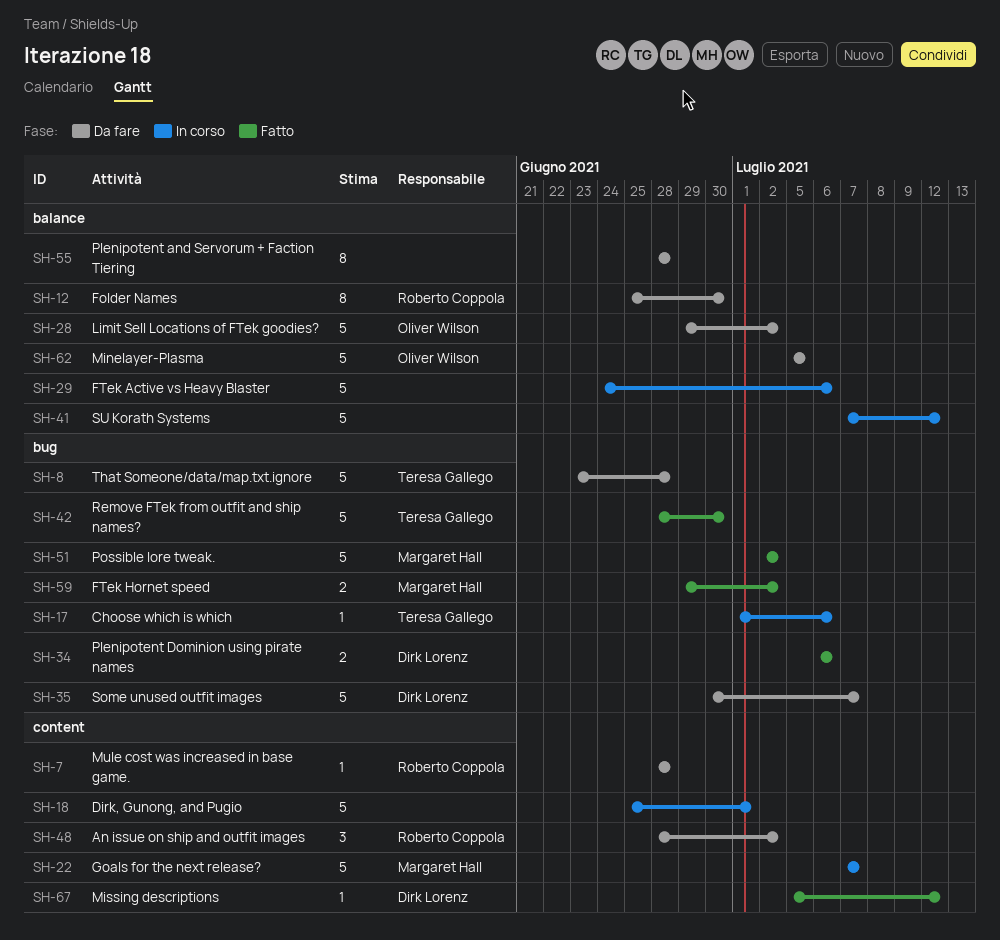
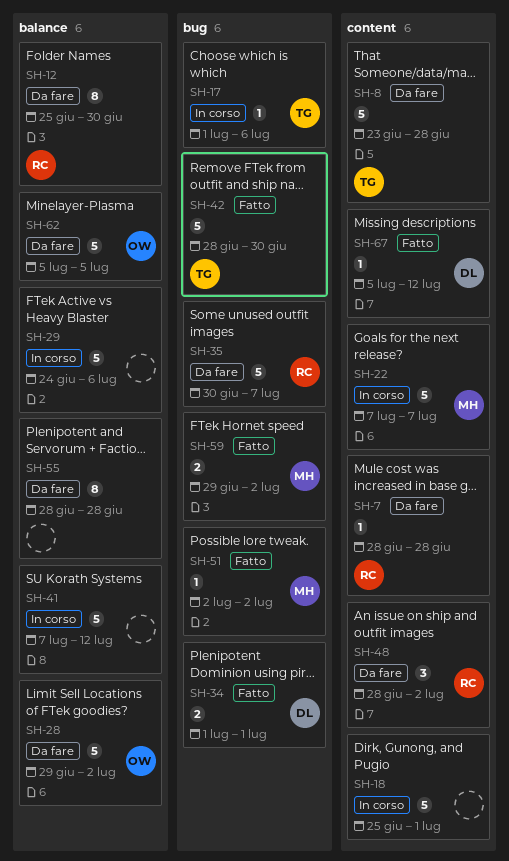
SH-8, label: bug -> content
SH-34, start: Jul 6 -> Jul 1
SH-34, due: Jul 6 -> Jul 1
SH-35, owner: Dirk Lorenz -> Roberto Coppola
SH-51, estimate: 5 -> 1

